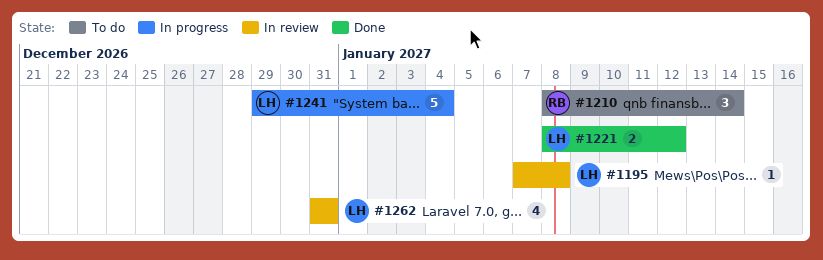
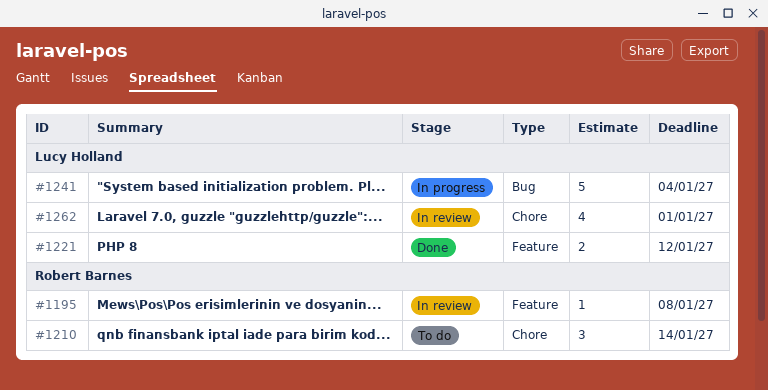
#1195, owner: Lucy Holland -> Robert Barnes
#1262, due: Dec 31 -> Jan 1

